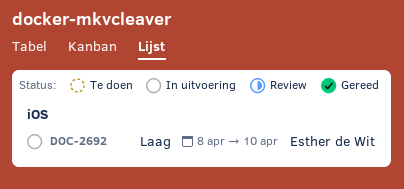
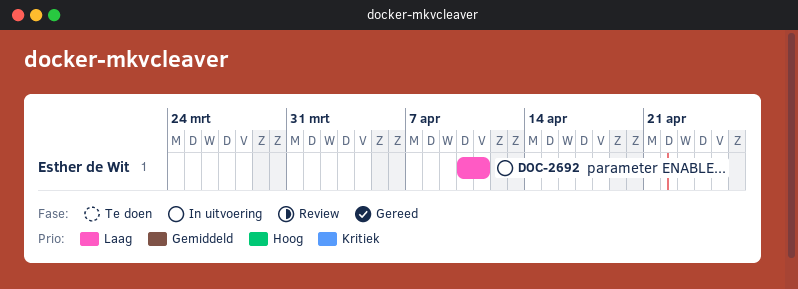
DOC-2692, start: Apr 8 -> Apr 10
DOC-2692, due: Apr 10 -> Apr 11

